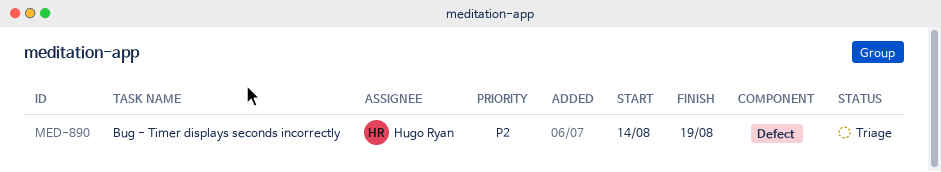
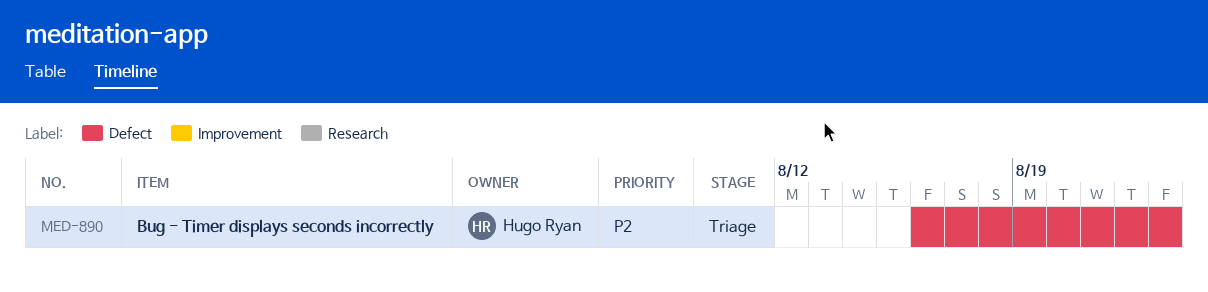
MED-890, start: Aug 14 -> Aug 16
MED-890, due: Aug 19 -> Aug 23

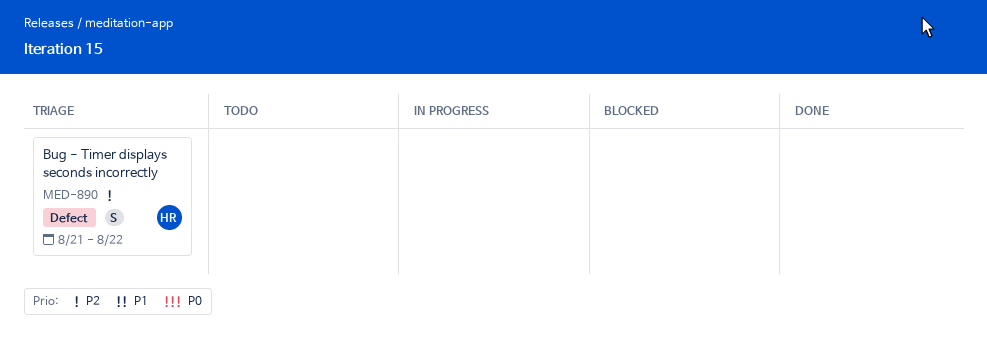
MED-890, start: Aug 16 -> Aug 21
MED-890, due: Aug 23 -> Aug 22

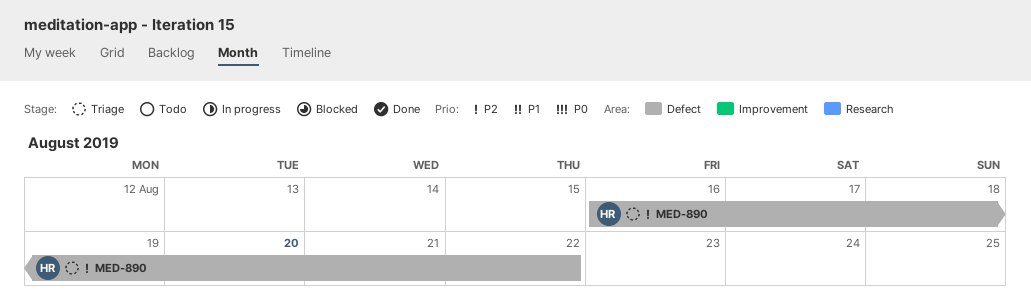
MED-890, start: Aug 21 -> Aug 16

